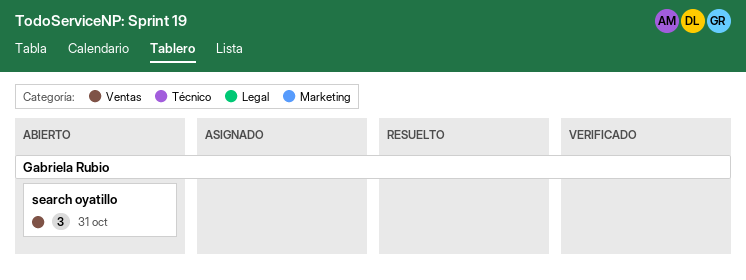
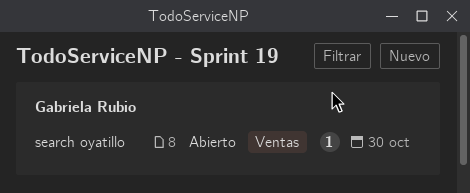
search oyatillo, estimate: 3 -> 1
search oyatillo, due: Oct 31 -> Oct 30

